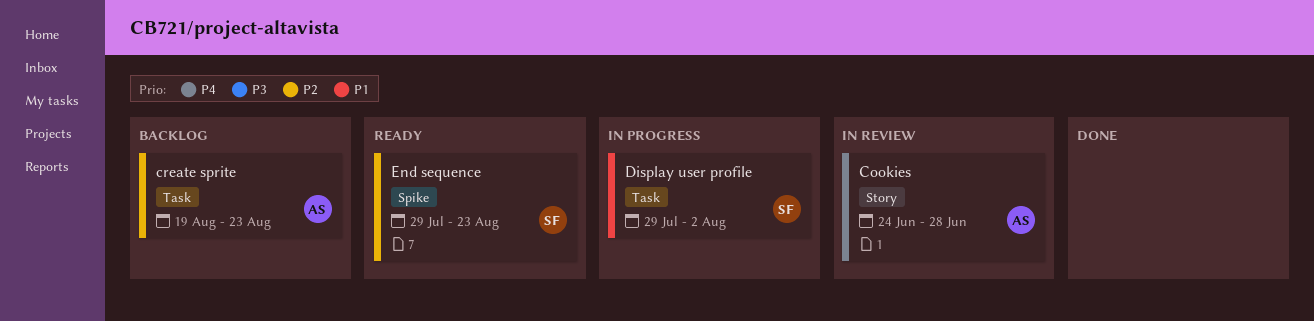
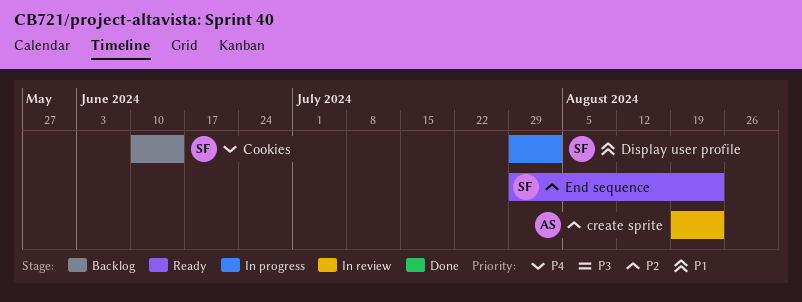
Cookies, status: In review -> Backlog
Cookies, owner: AS -> SF
Cookies, start: Jun 24 -> Jun 10
Cookies, due: Jun 28 -> Jun 14
create sprite, status: Backlog -> In review

